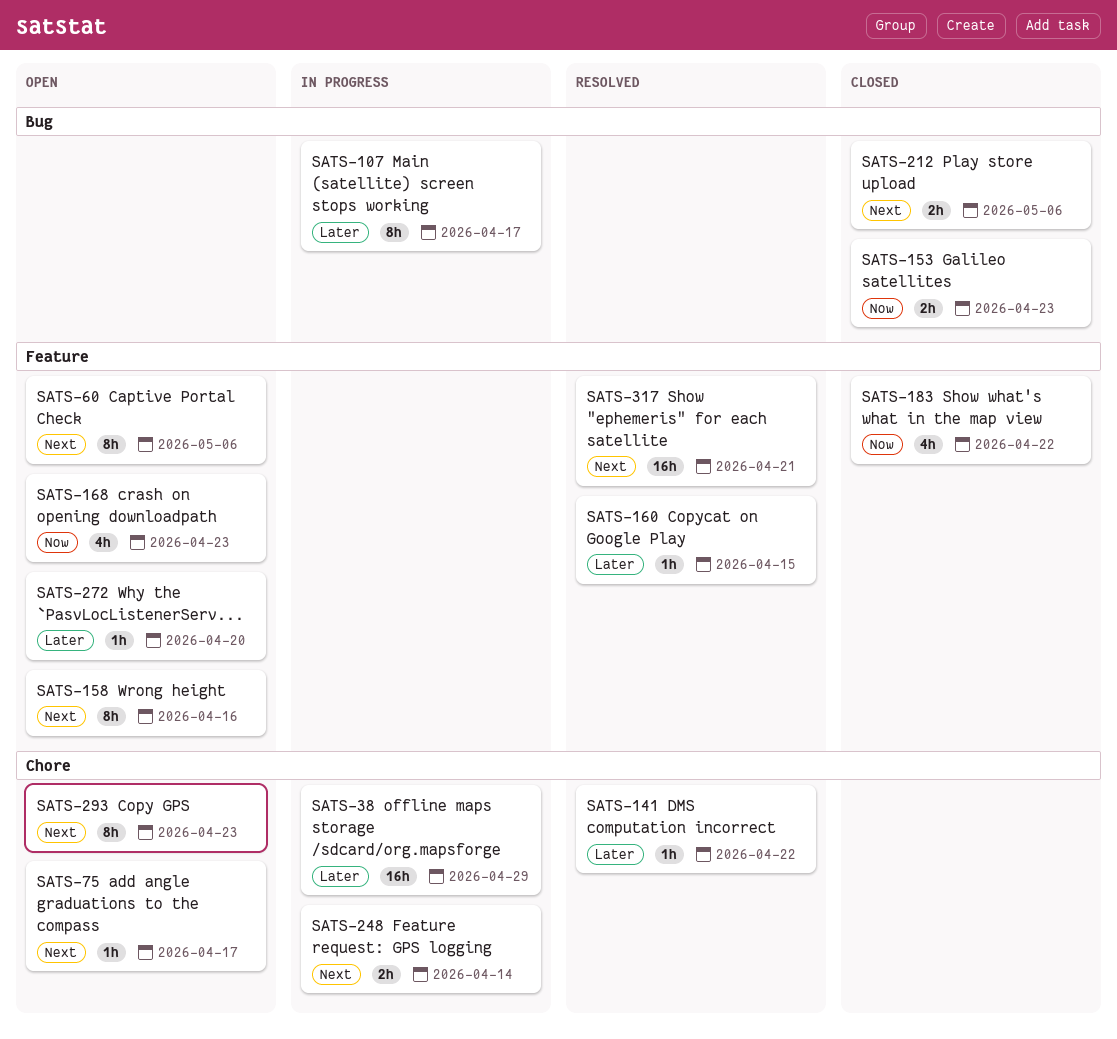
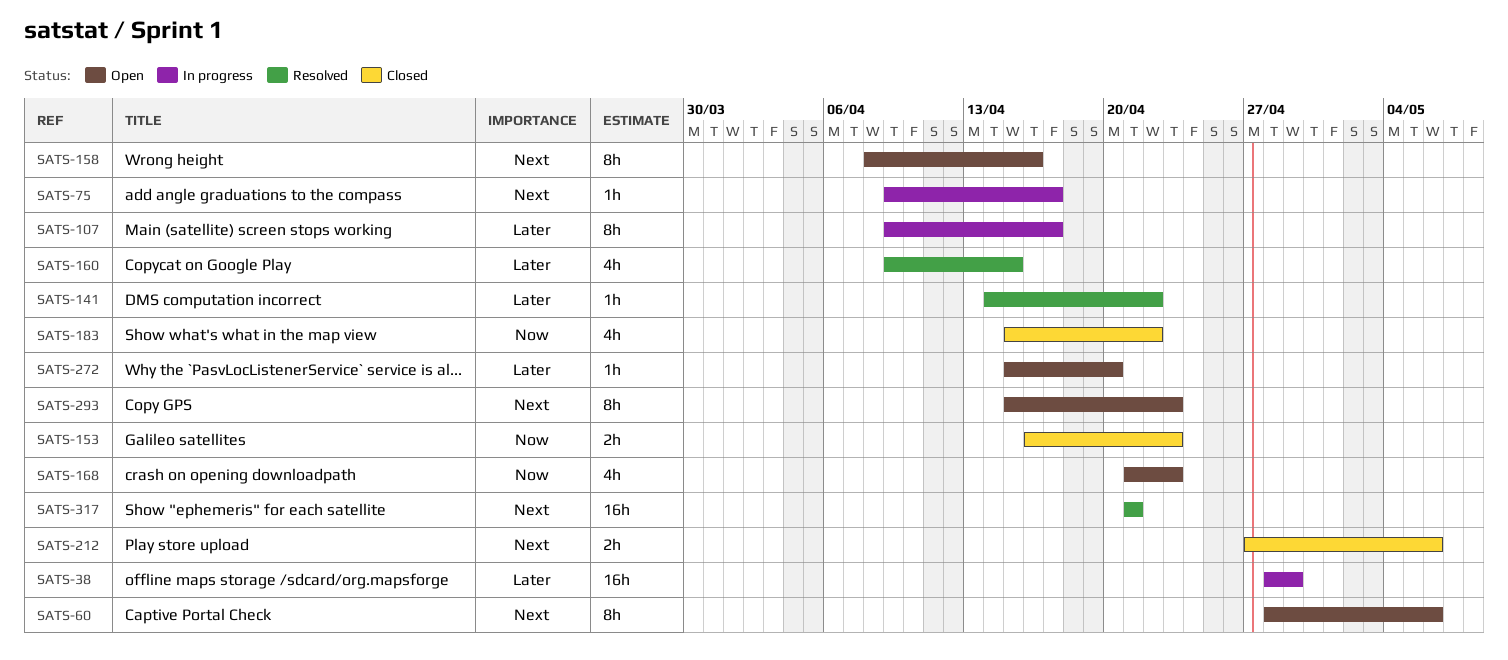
SATS-75, status: Open -> In progress
SATS-160, estimate: 1h -> 4h
SATS-248: present -> none

